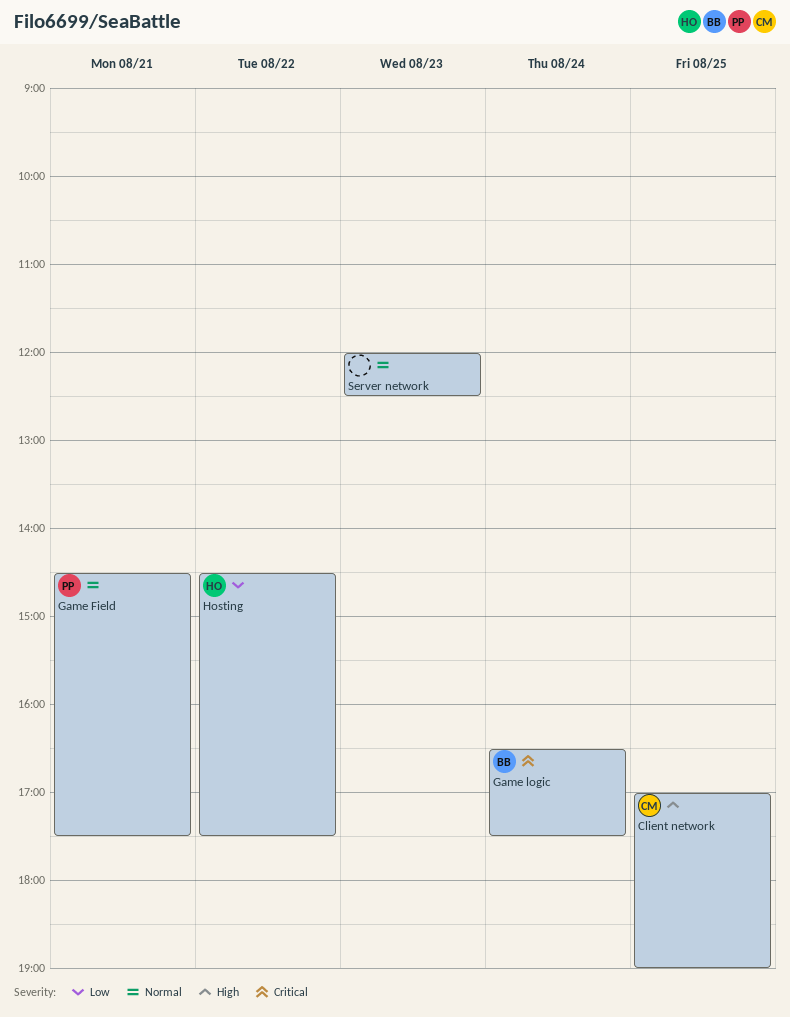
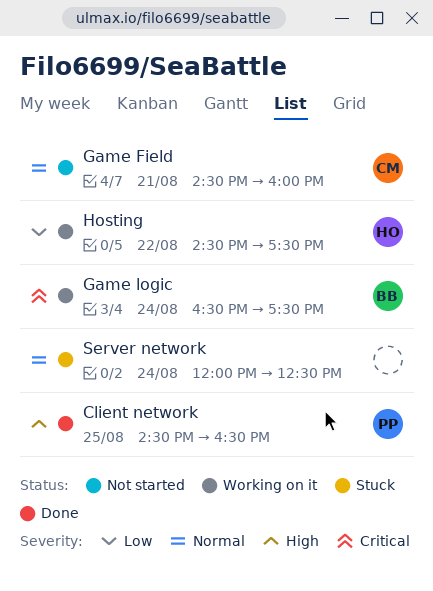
Client network, owner: CM -> PP
Client network, begins: 17:00 -> 14:30
Client network, ends: 19:00 -> 16:30
Game Field, owner: PP -> CM
Game Field, ends: 17:30 -> 16:00
Server network, day: Aug 23 -> Aug 24

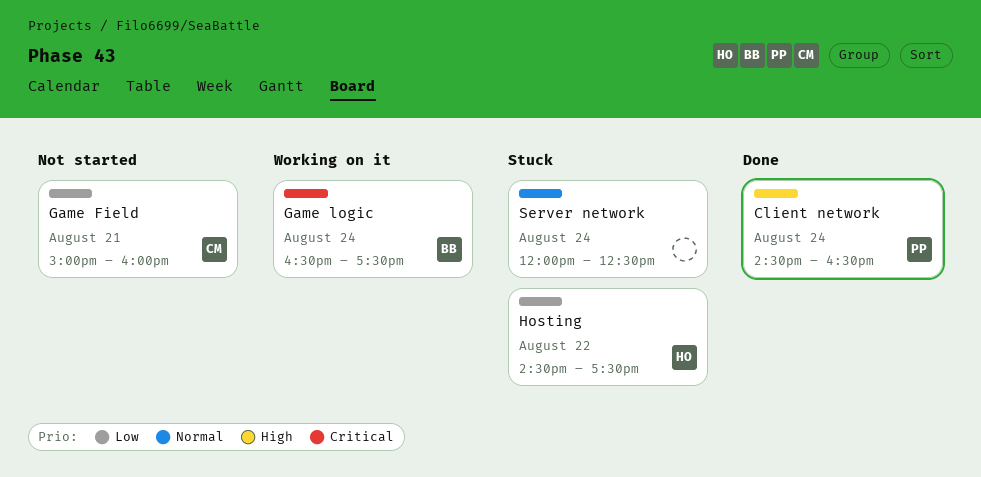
Client network, day: Aug 25 -> Aug 24
Game Field, priority: Normal -> Low
Game Field, begins: 14:30 -> 15:00
Hosting, status: Working on it -> Stuck

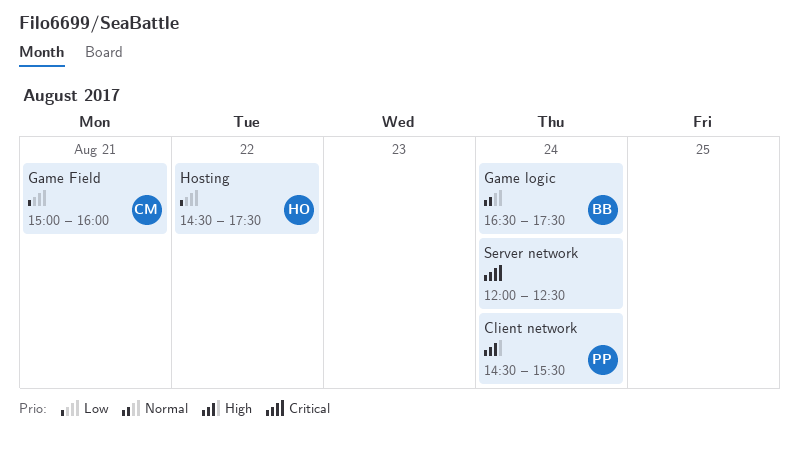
Client network, ends: 16:30 -> 15:30
Game logic, priority: Critical -> Normal
Server network, priority: Normal -> Critical

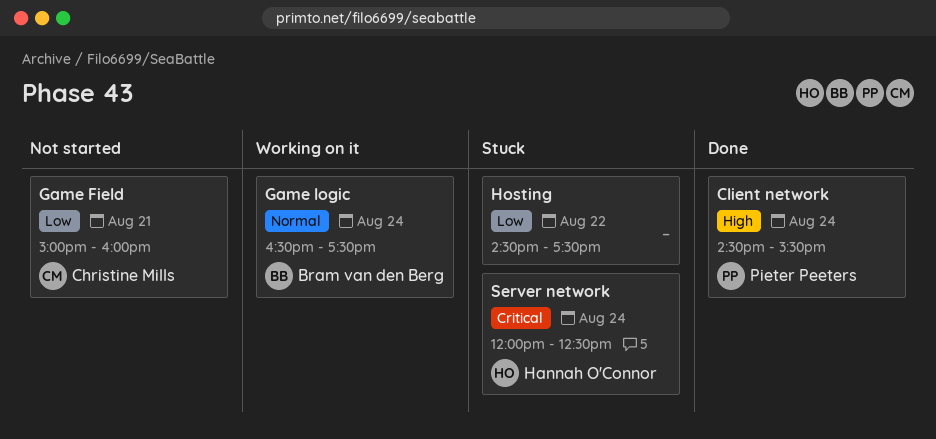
Hosting, owner: Hannah O'Connor -> none
Server network, owner: none -> Hannah O'Connor

